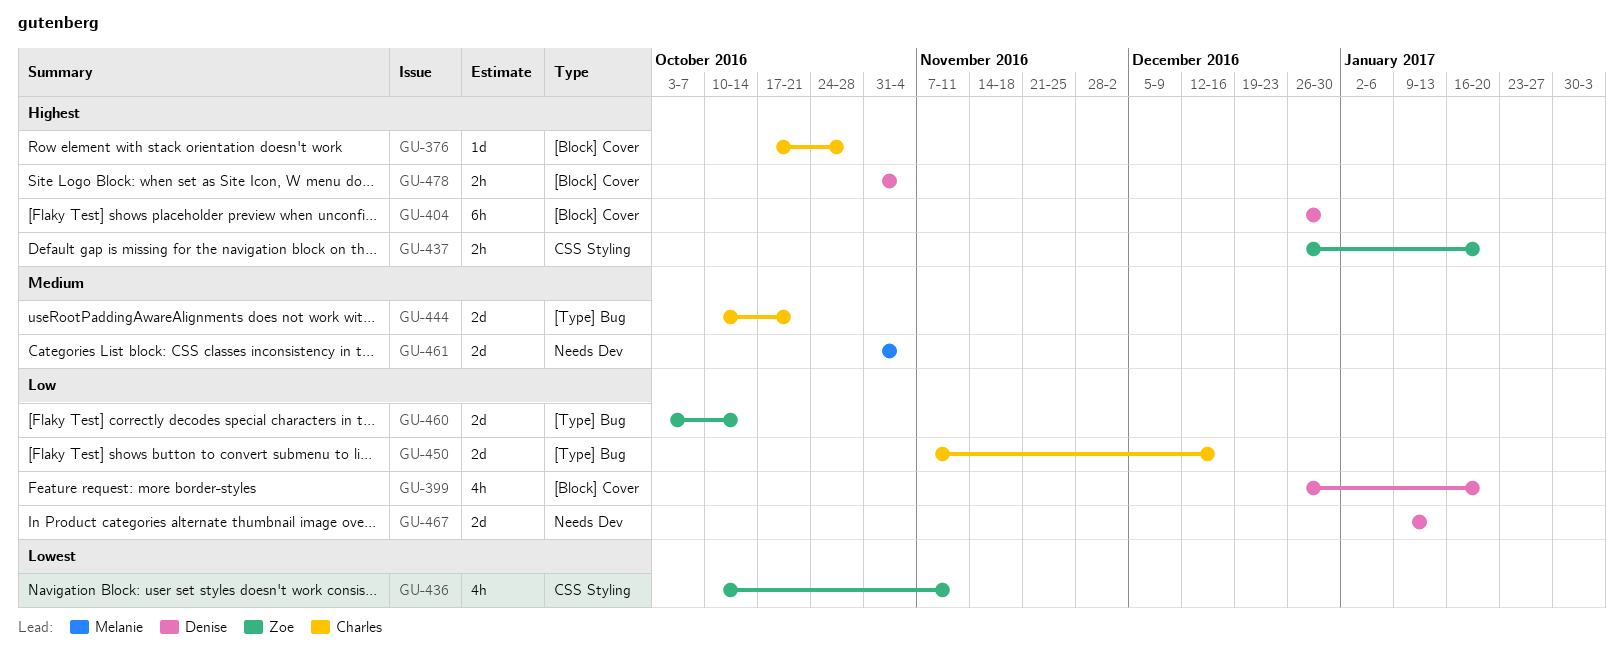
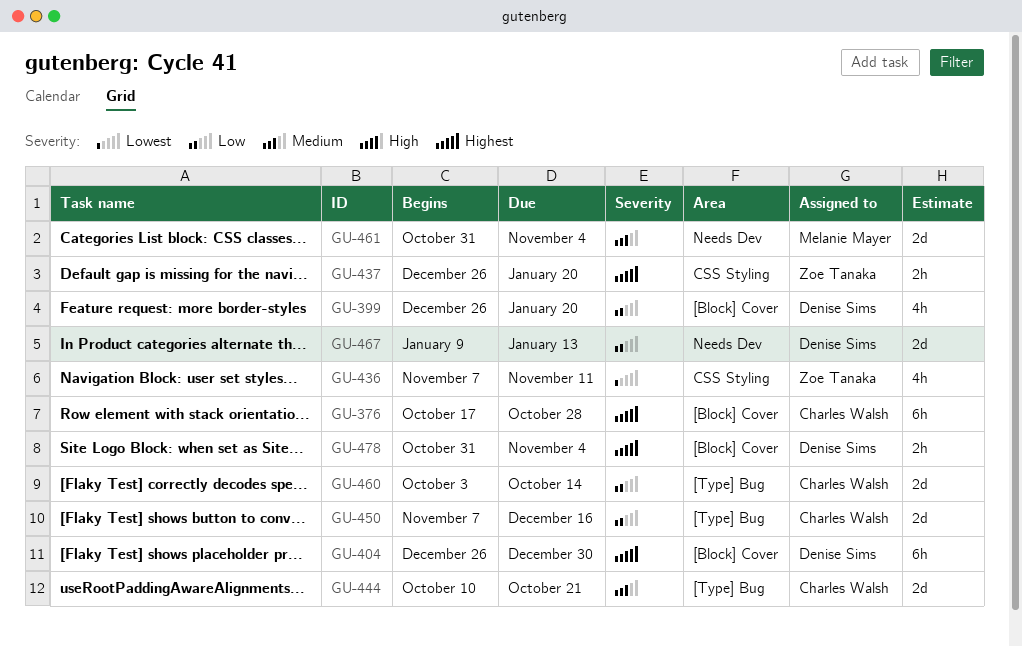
GU-376, estimate: 1d -> 6h
GU-436, start: Oct 10 -> Nov 7
GU-460, owner: Zoe Tanaka -> Charles Walsh

